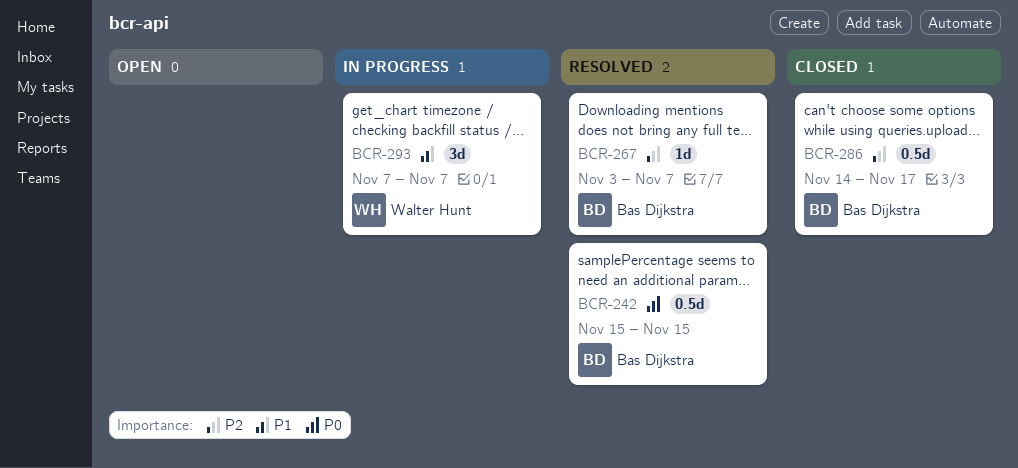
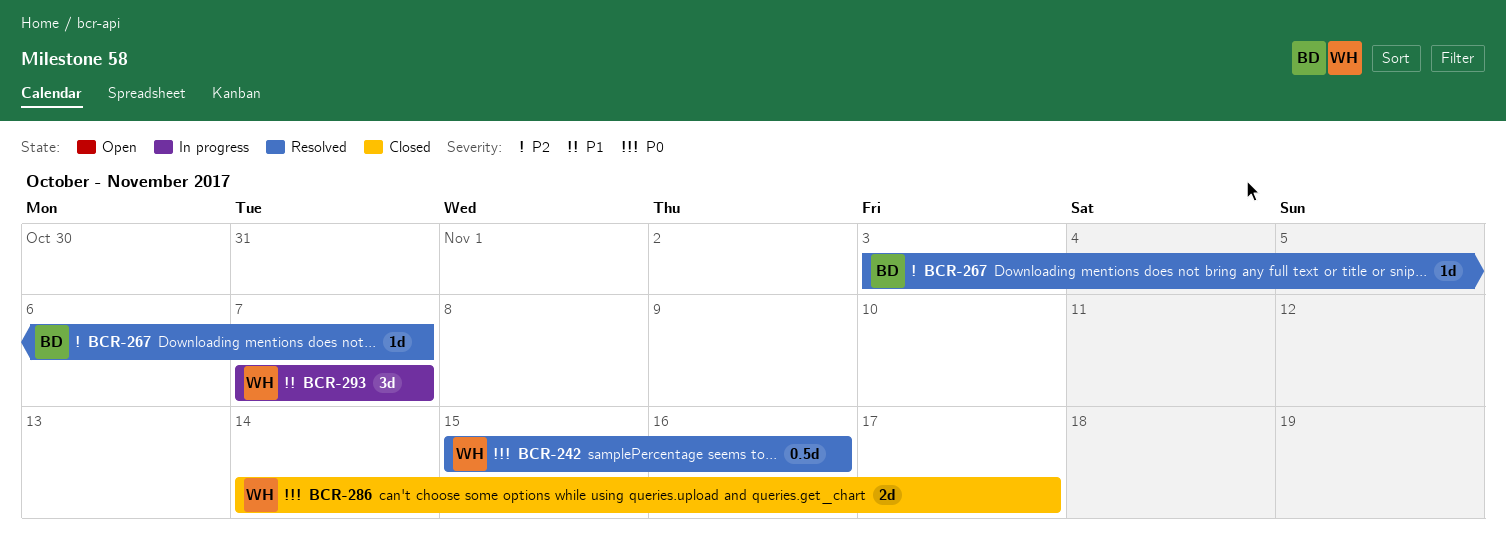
BCR-242, owner: Bas Dijkstra -> Walter Hunt
BCR-242, due: Nov 15 -> Nov 16
BCR-286, owner: Bas Dijkstra -> Walter Hunt
BCR-286, priority: P2 -> P0
BCR-286, estimate: 0.5d -> 2d

